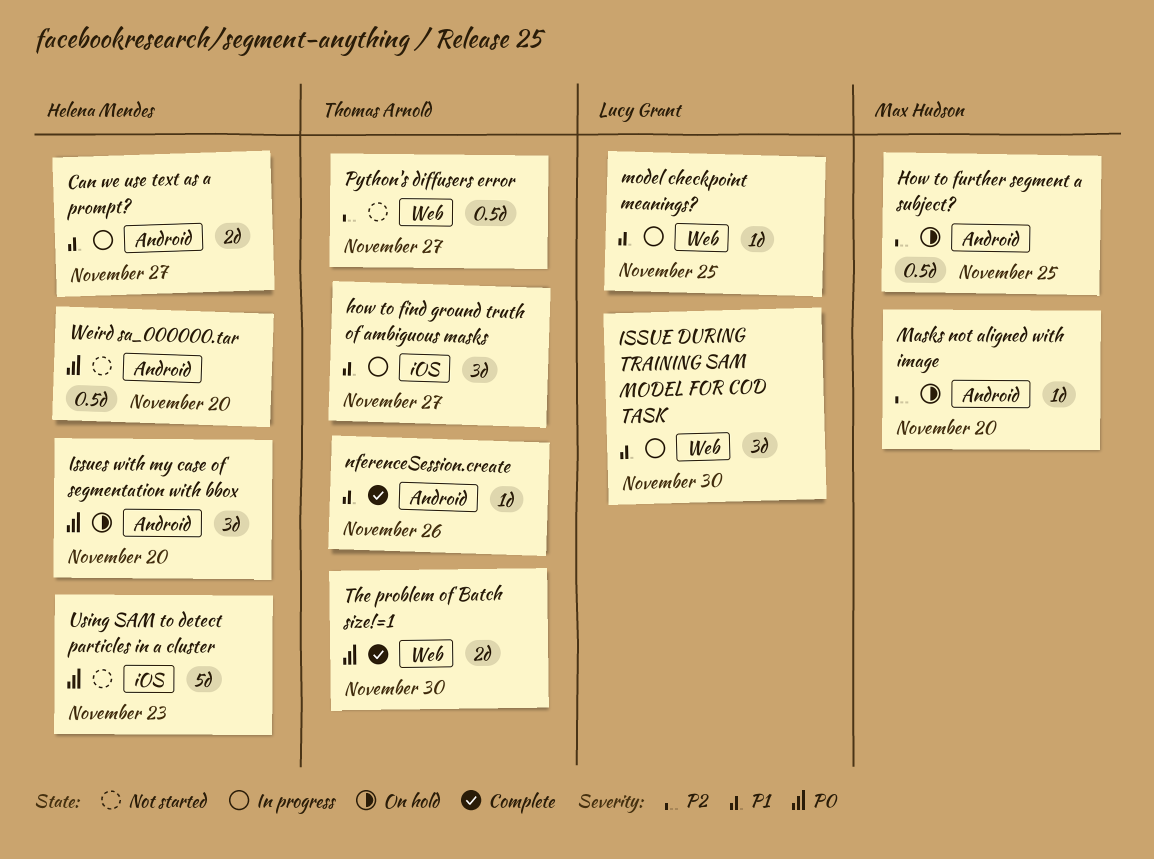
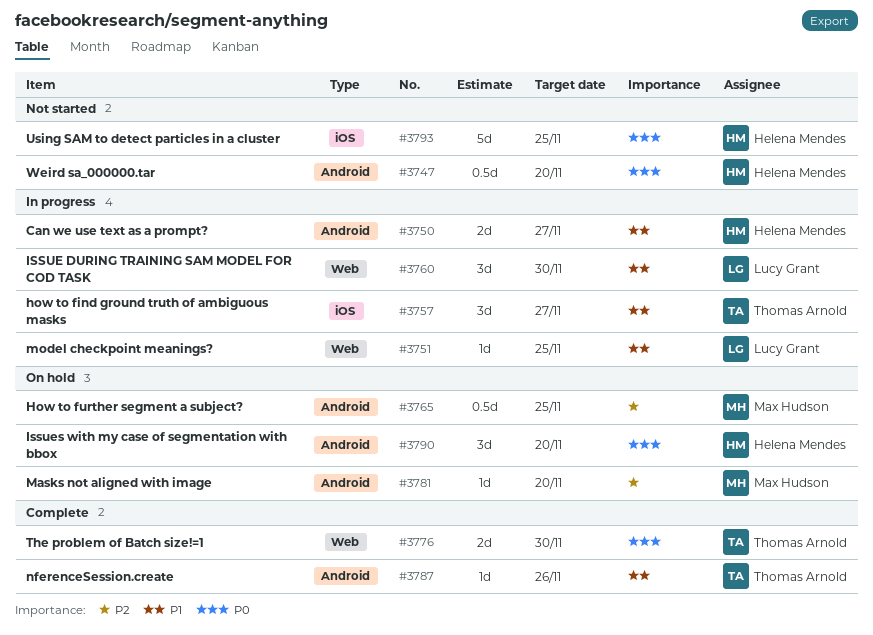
Python's diffusers error: present -> none
Using SAM to detect particles in a cluster, due: Nov 23 -> Nov 25

